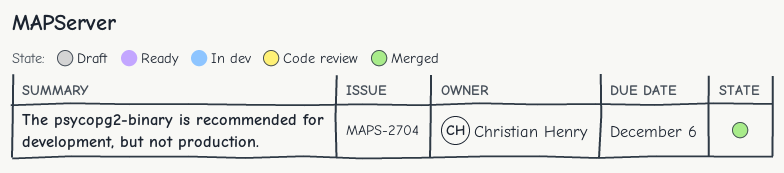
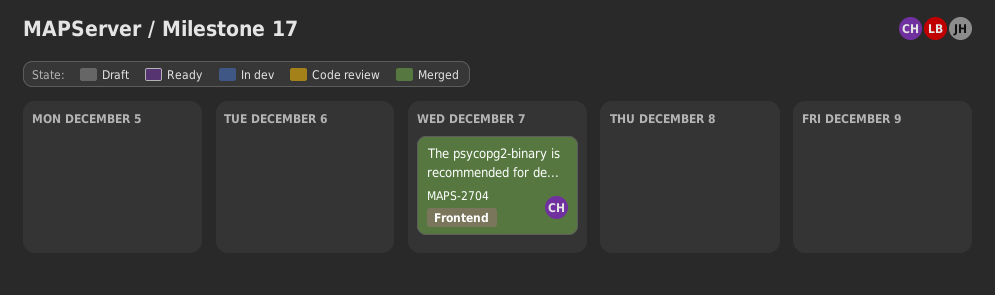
MAPS-2704, due: Dec 6 -> Dec 7

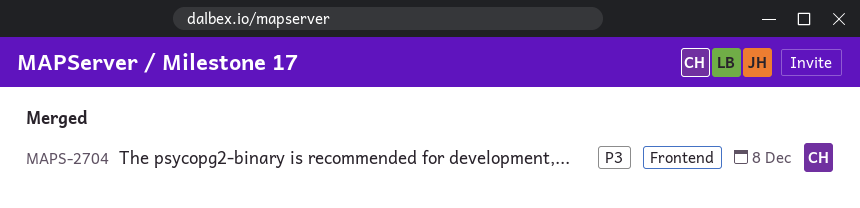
MAPS-2704, due: Dec 7 -> Dec 8

